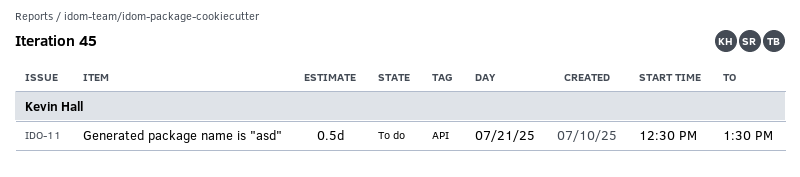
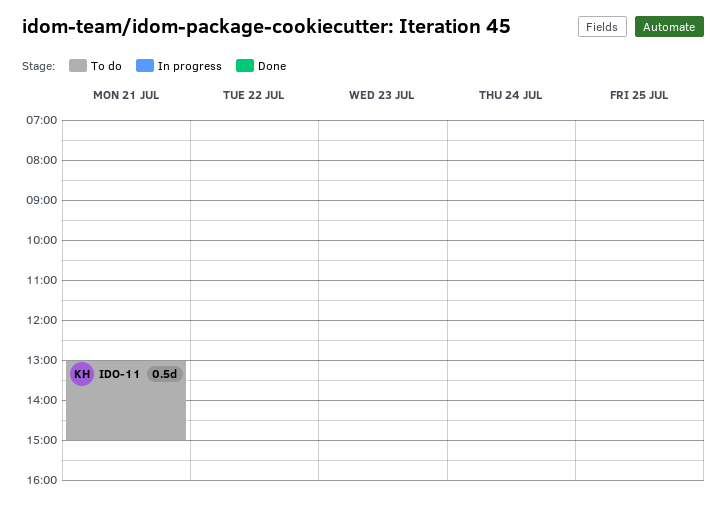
IDO-11, begins: 12:30 -> 13:00
IDO-11, ends: 13:30 -> 15:00

